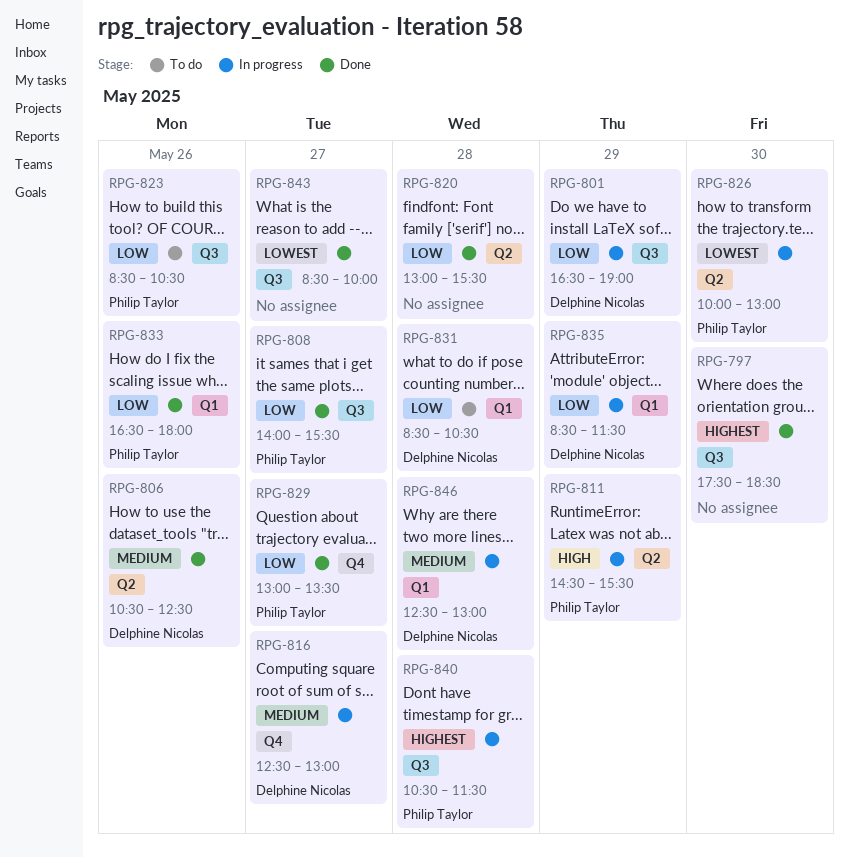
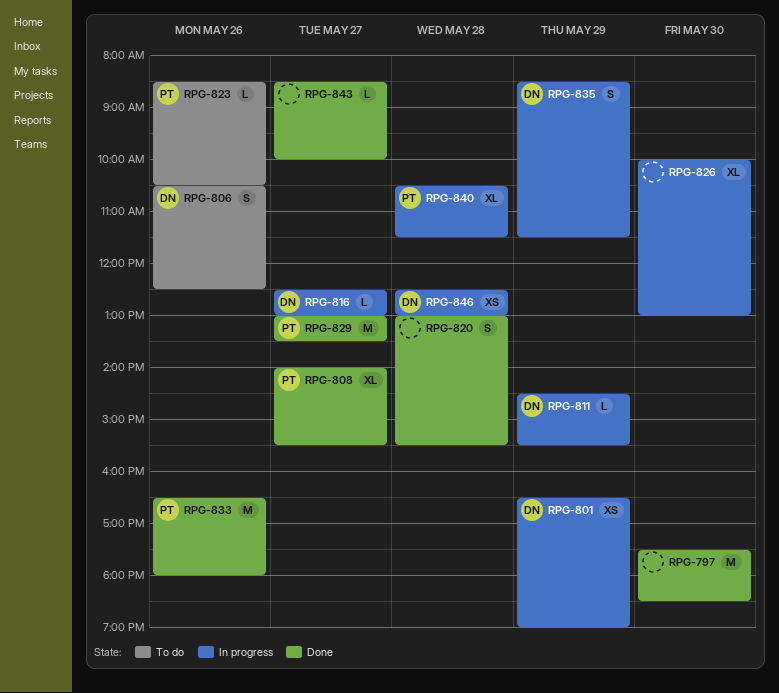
RPG-806, status: Done -> To do
RPG-811, owner: Philip Taylor -> Delphine Nicolas
RPG-826, owner: Philip Taylor -> none
RPG-831: present -> none

